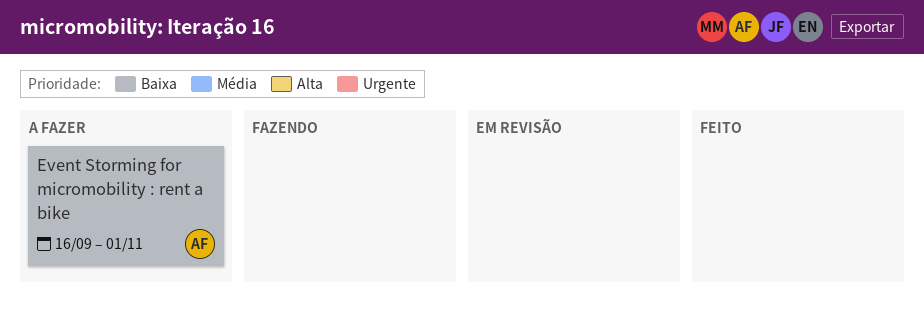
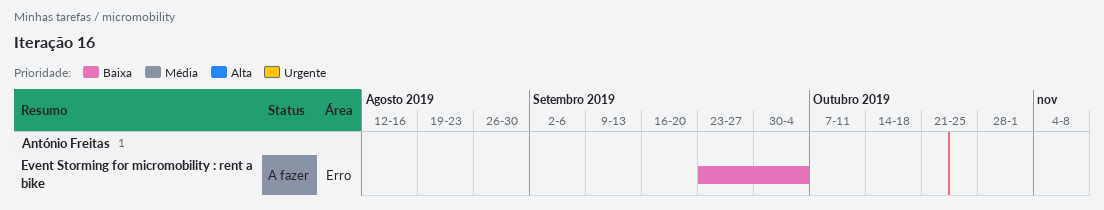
Event Storming for micromobility : rent a bike, start: Sep 16 -> Sep 23
Event Storming for micromobility : rent a bike, due: Nov 1 -> Oct 4

